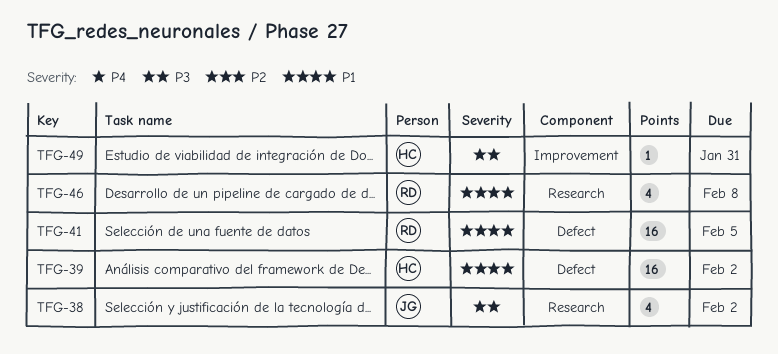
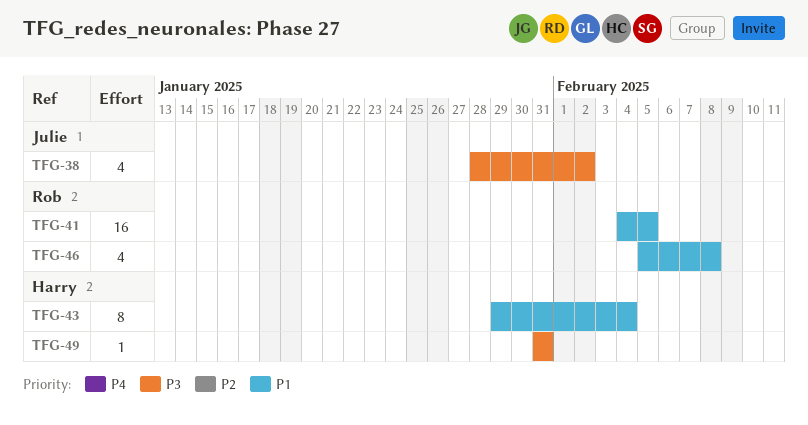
TFG-39: present -> none
TFG-43: none -> present

